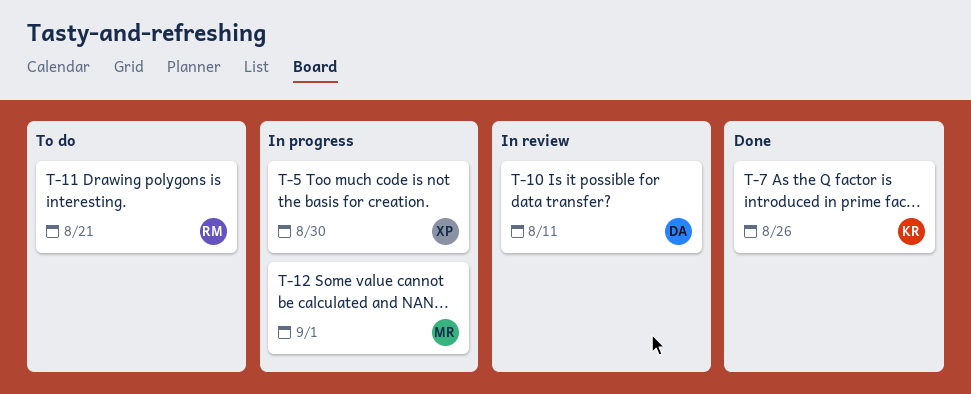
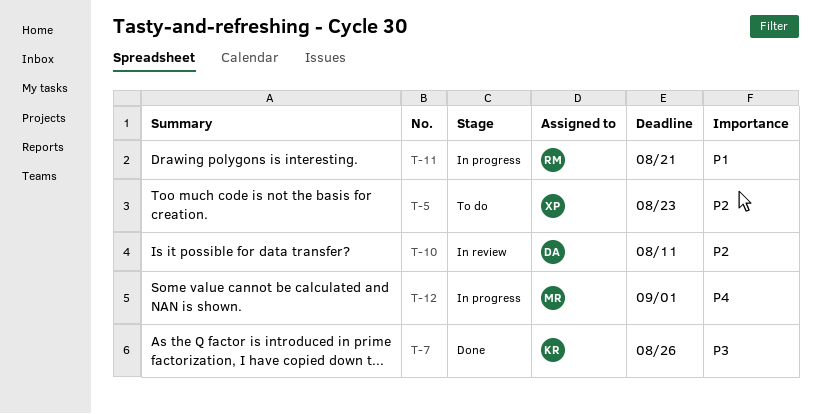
T-5, status: In progress -> To do
T-5, due: Aug 30 -> Aug 23
T-11, status: To do -> In progress

